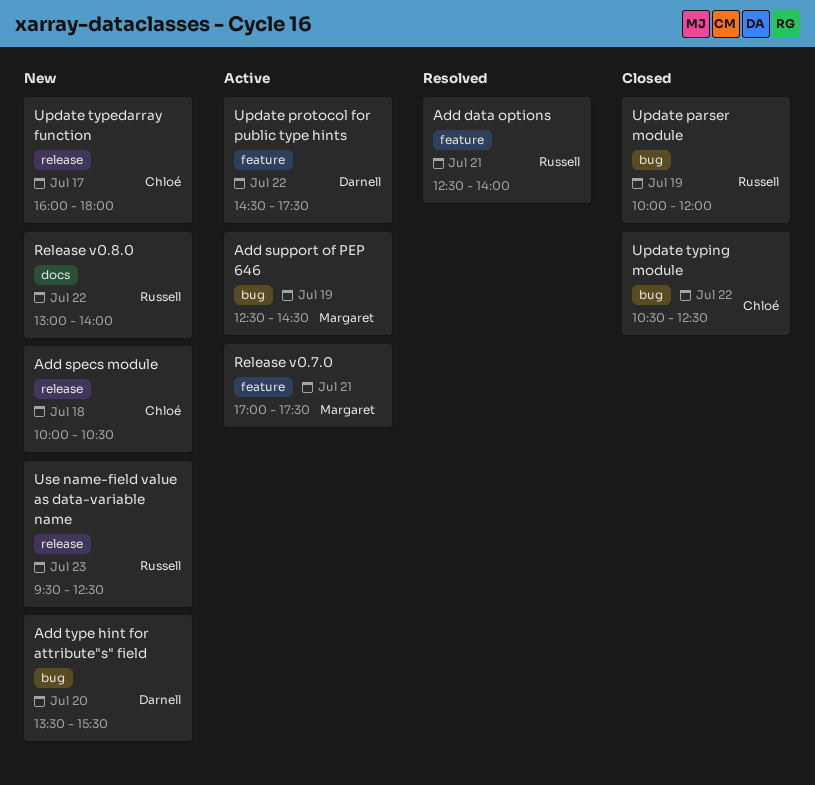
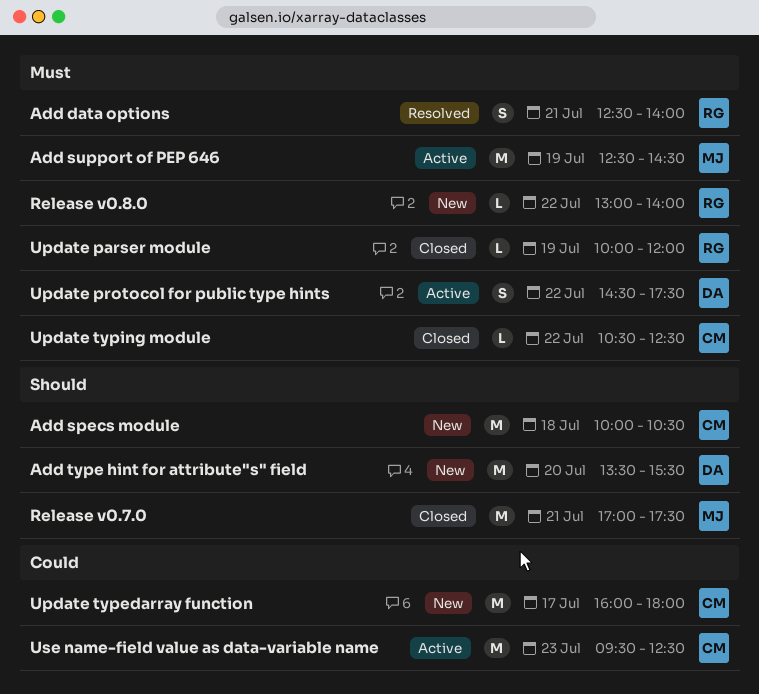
Release v0.7.0, status: Active -> Closed
Use name-field value as data-variable name, status: New -> Active
Use name-field value as data-variable name, owner: Russell -> Chloé

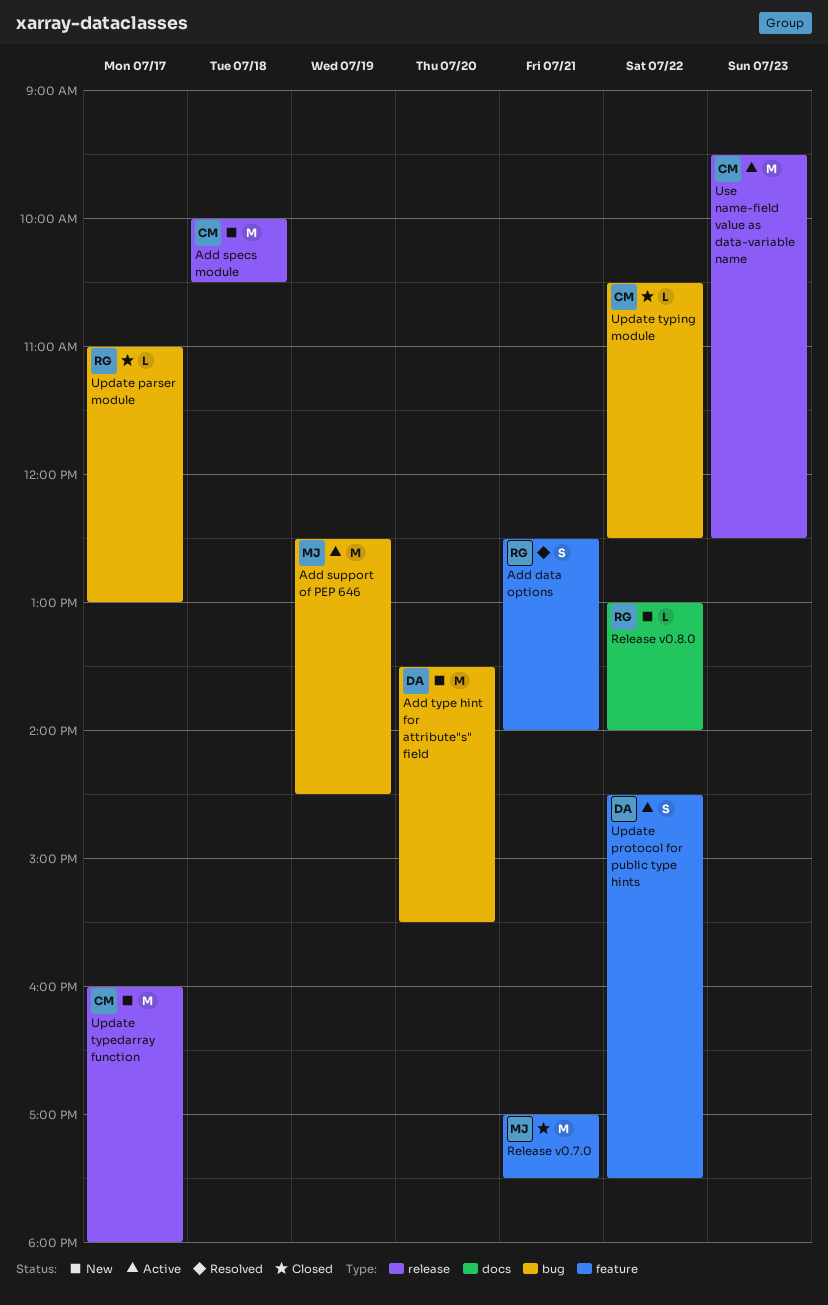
Update parser module, day: Jul 19 -> Jul 17
Update parser module, begins: 10:00 -> 11:00
Update parser module, ends: 12:00 -> 13:00

